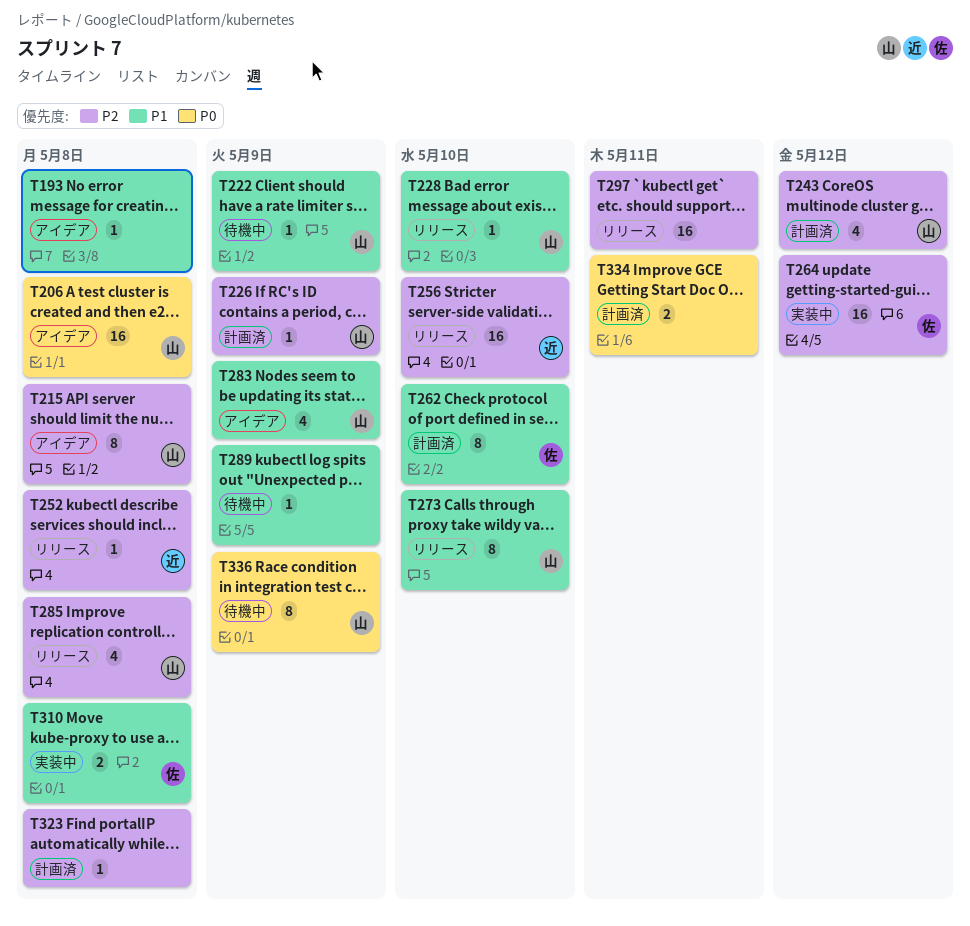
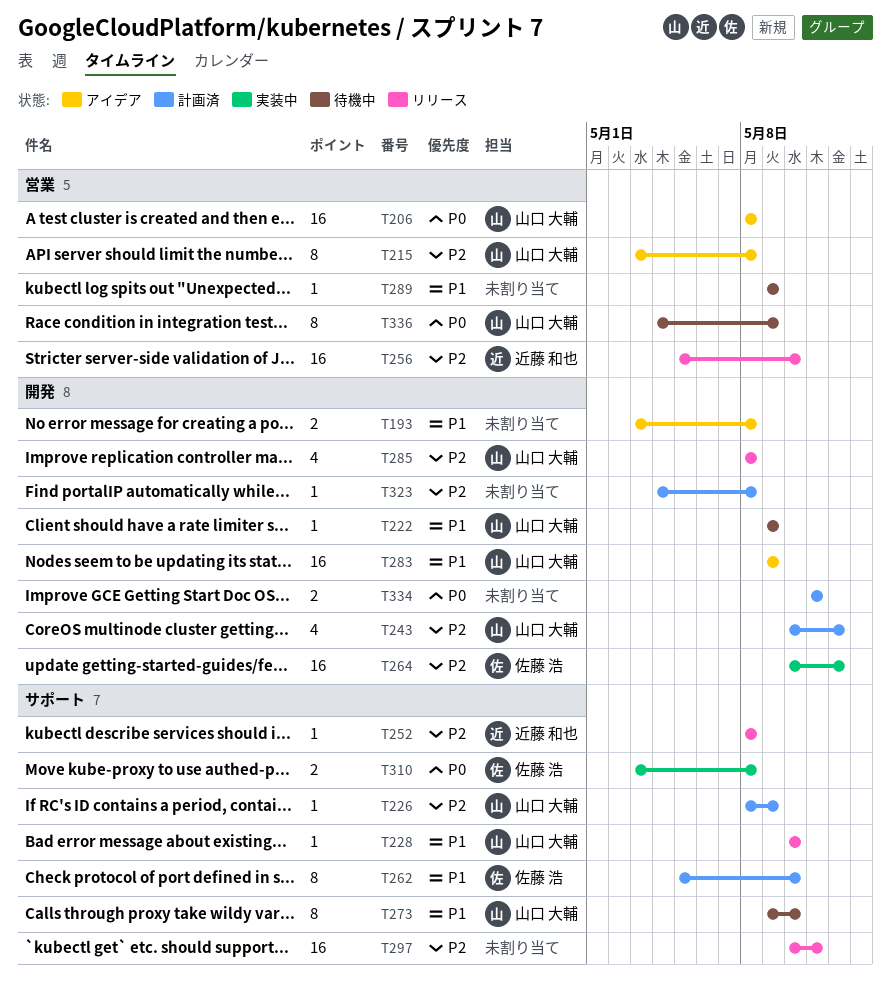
T193, estimate: 1 -> 2
T273, status: リリース -> 待機中
T283, estimate: 4 -> 16
T310, priority: P1 -> P0

